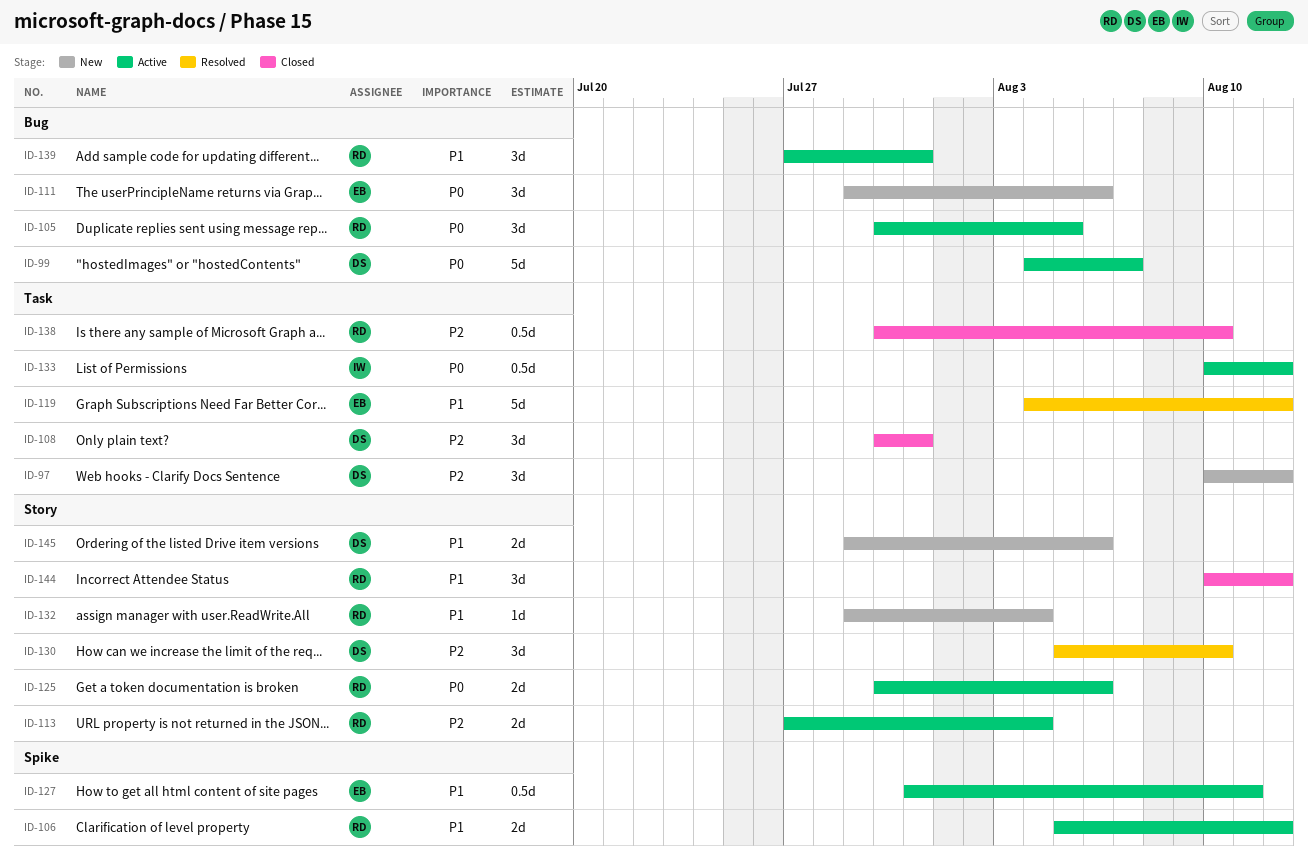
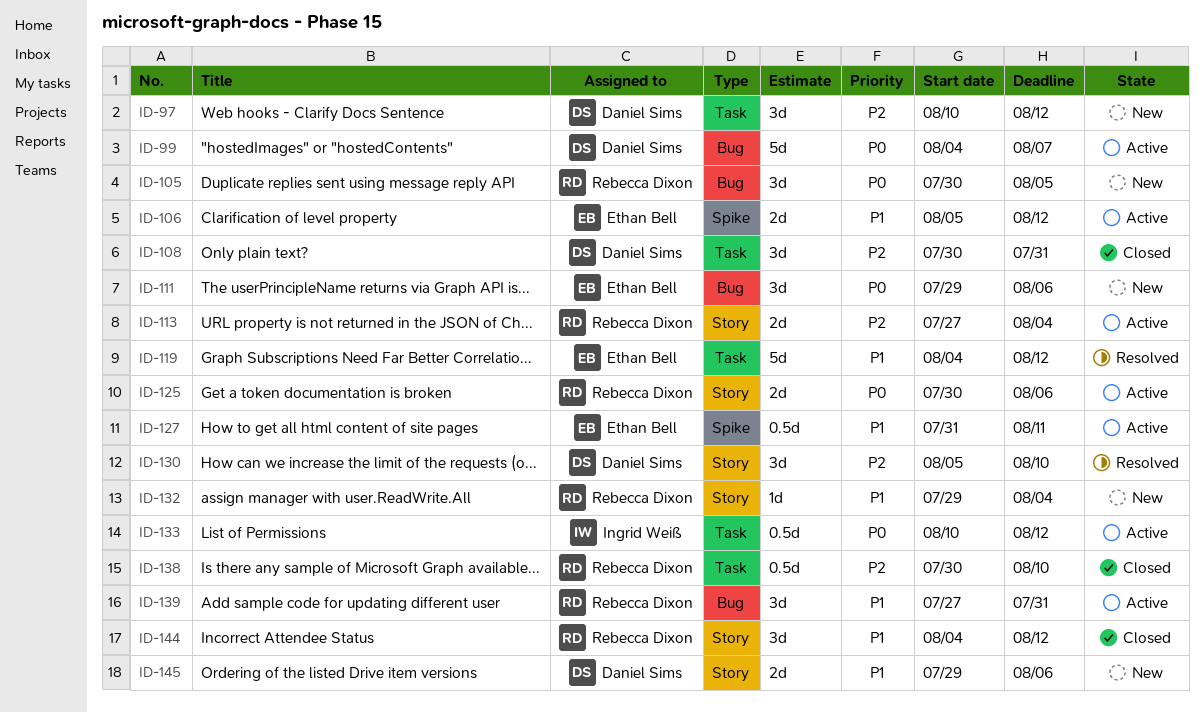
ID-105, status: Active -> New
ID-106, owner: Rebecca Dixon -> Ethan Bell
ID-144, start: Aug 10 -> Aug 4

